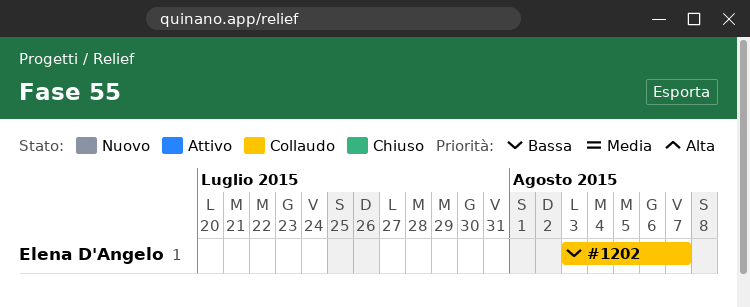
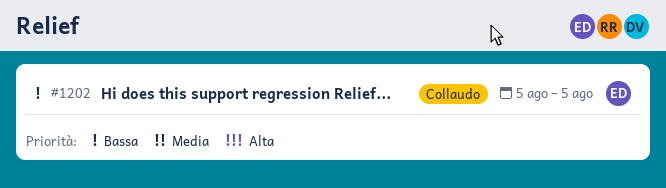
#1202, start: Aug 3 -> Aug 5
#1202, due: Aug 7 -> Aug 5

